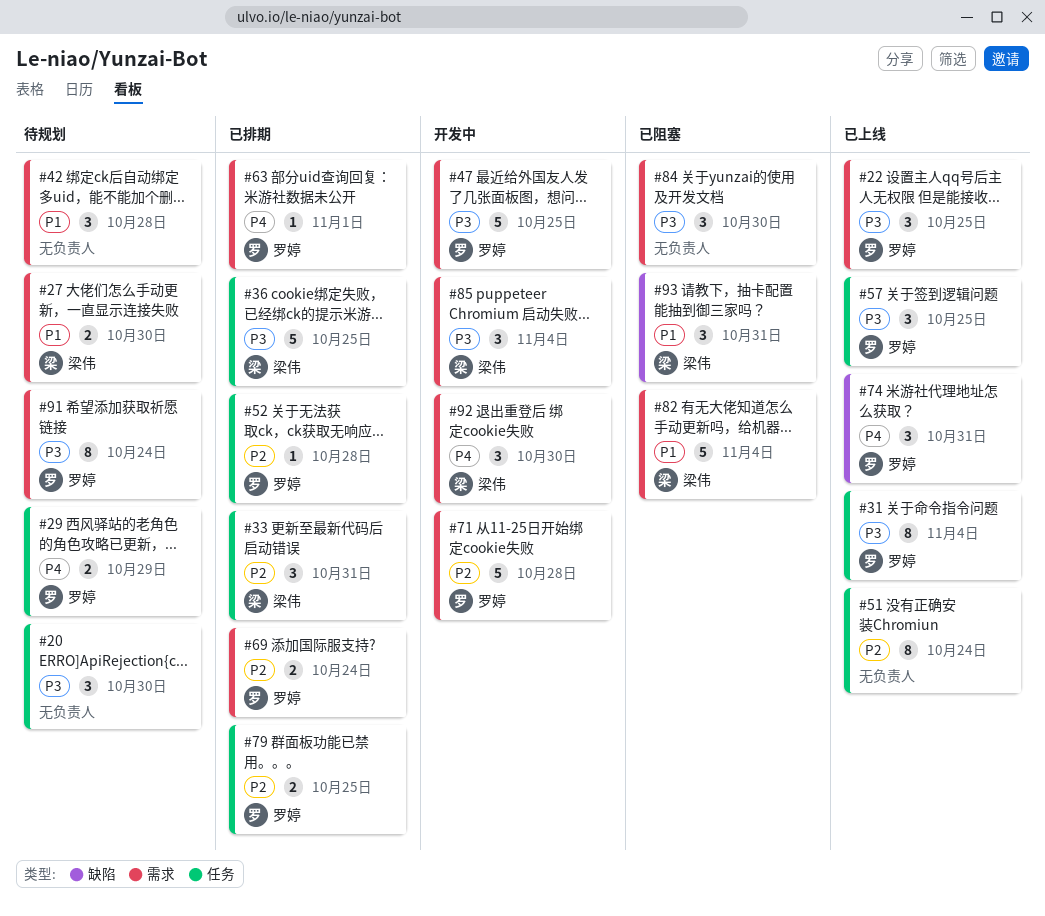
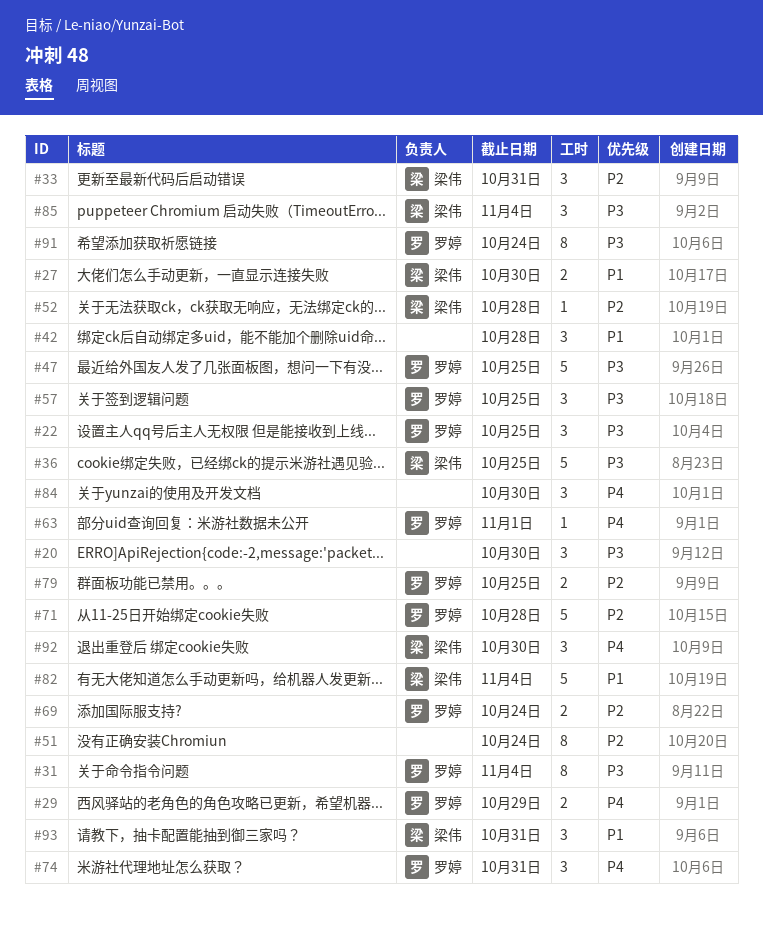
#52, owner: 罗婷 -> 梁伟
#84, priority: P3 -> P4

